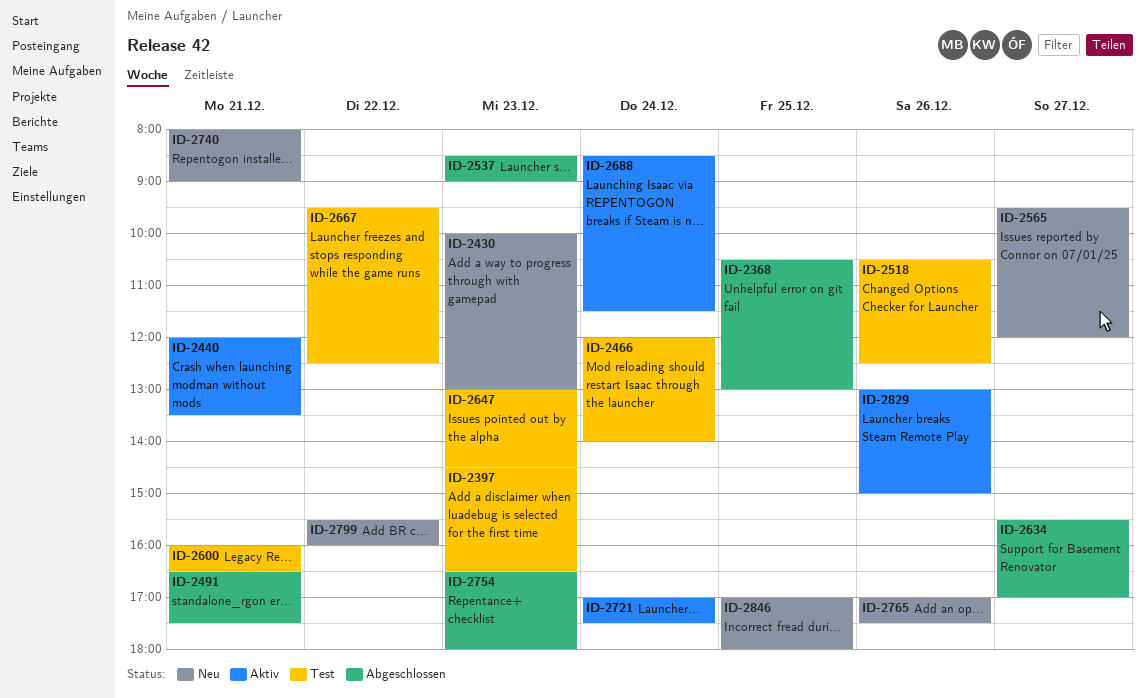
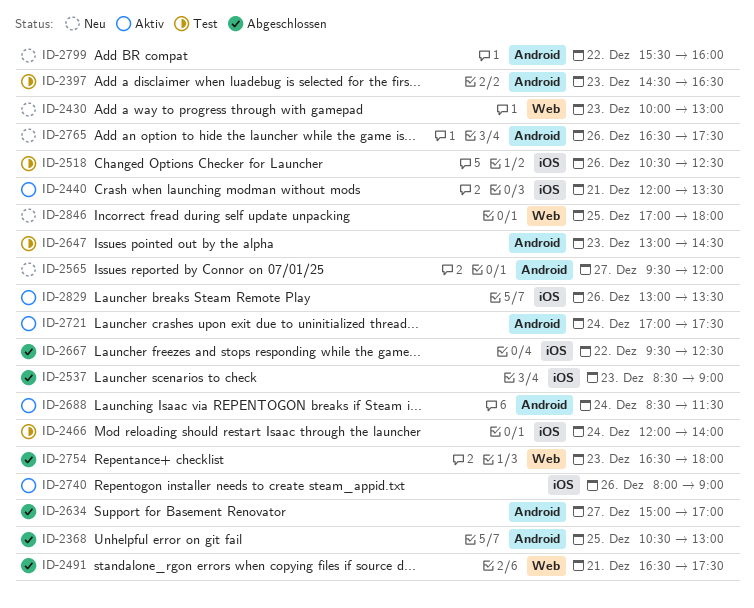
ID-2600: present -> none
ID-2634, begins: 15:30 -> 15:00
ID-2667, status: Test -> Abgeschlossen
ID-2740, status: Neu -> Aktiv
ID-2740, day: Dec 21 -> Dec 26
ID-2765, begins: 17:00 -> 16:30
ID-2829, ends: 15:00 -> 13:30

